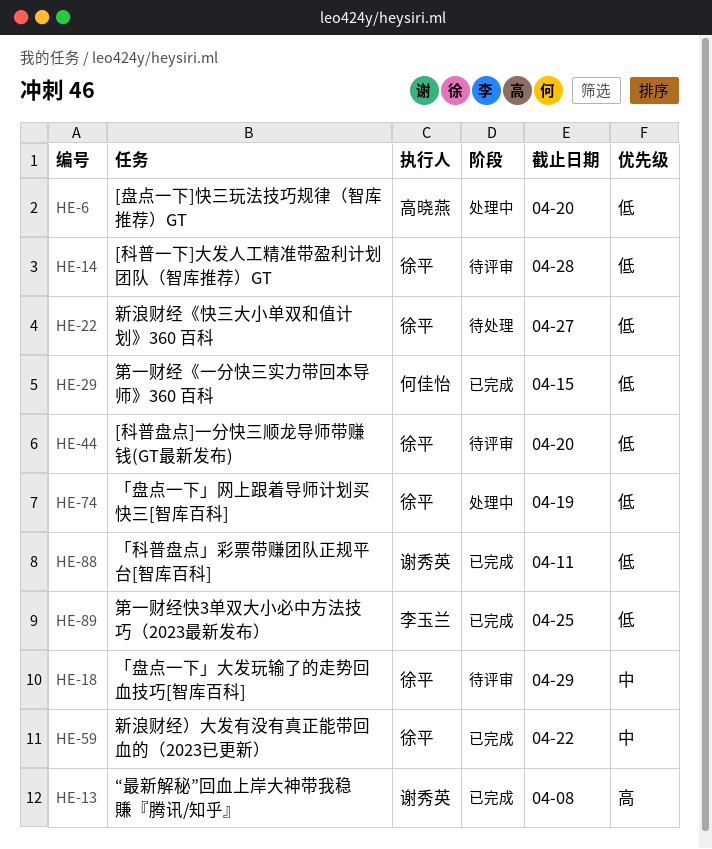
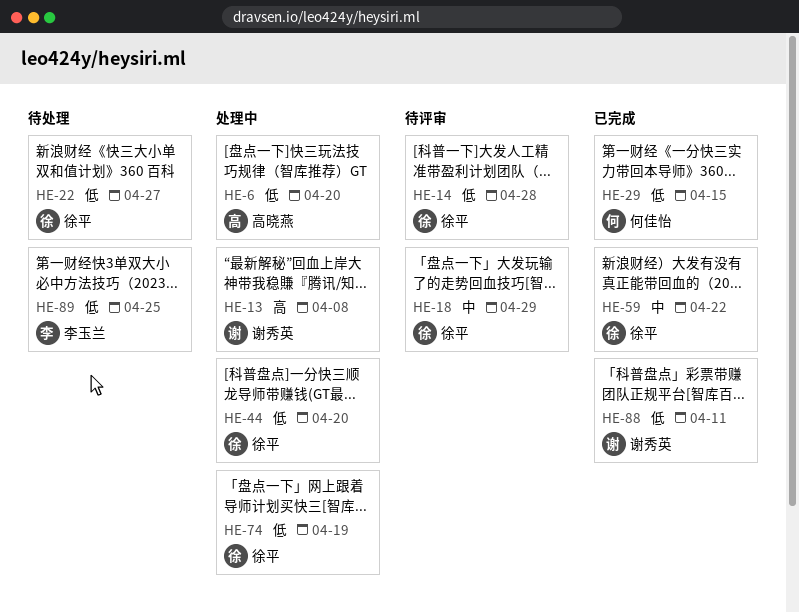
HE-13, status: 已完成 -> 处理中
HE-44, status: 待评审 -> 处理中
HE-89, status: 已完成 -> 待处理

